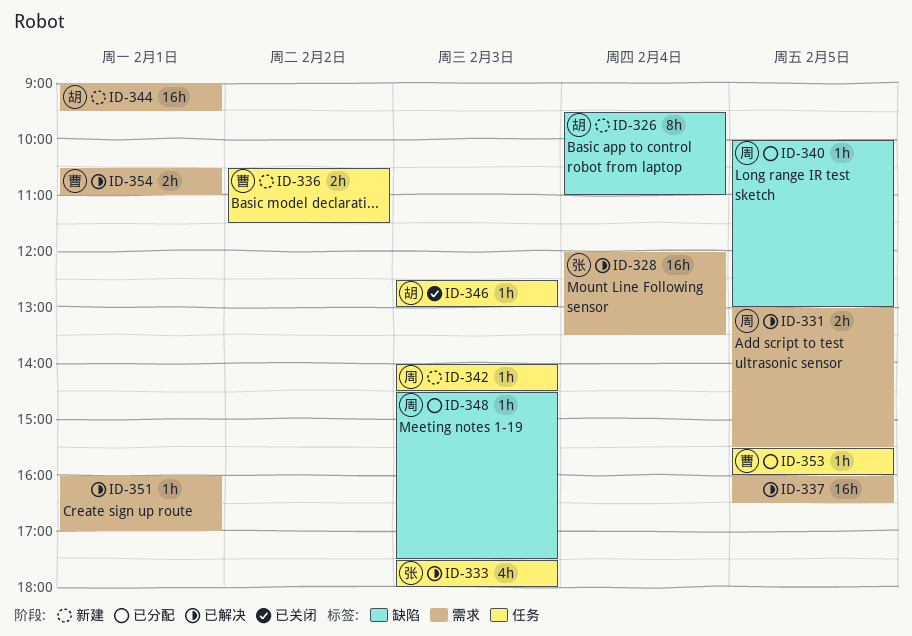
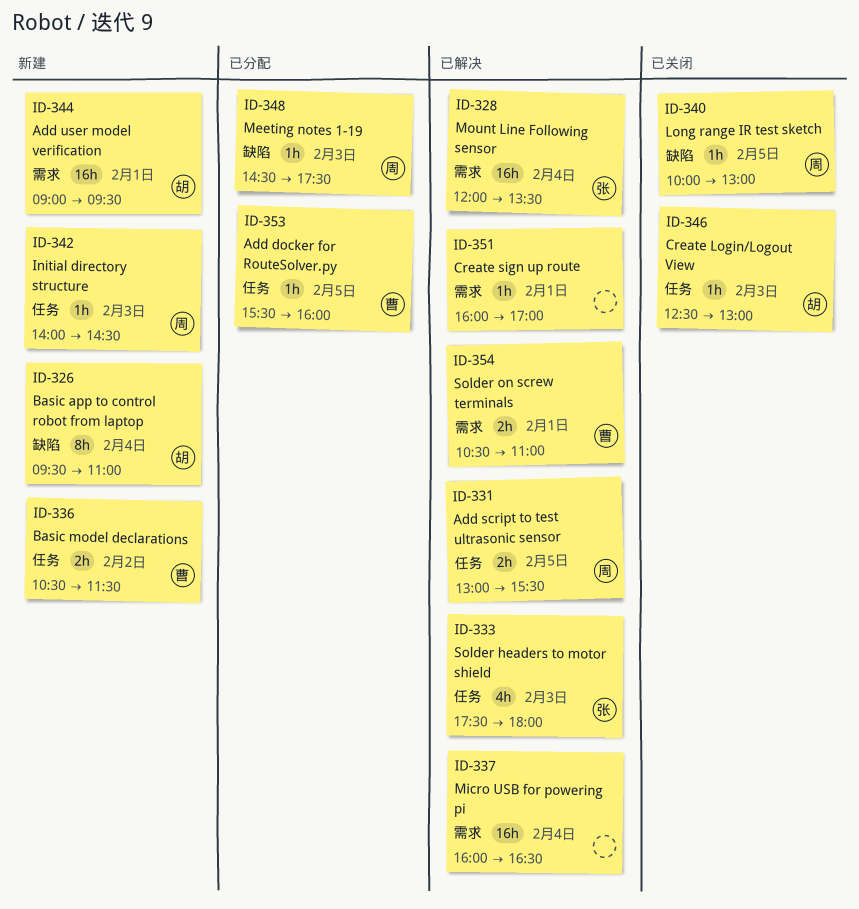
ID-331, label: 需求 -> 任务
ID-337, day: Feb 5 -> Feb 4
ID-340, status: 已分配 -> 已关闭

